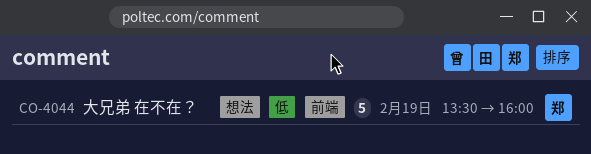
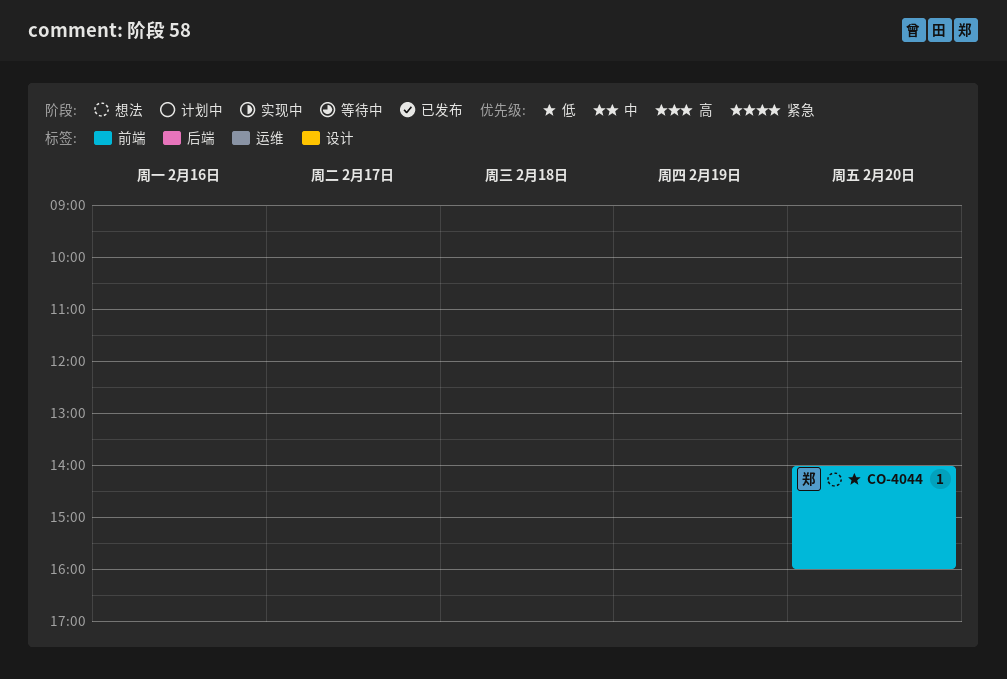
CO-4044, estimate: 5 -> 1
CO-4044, day: Feb 19 -> Feb 20
CO-4044, begins: 13:30 -> 14:00

